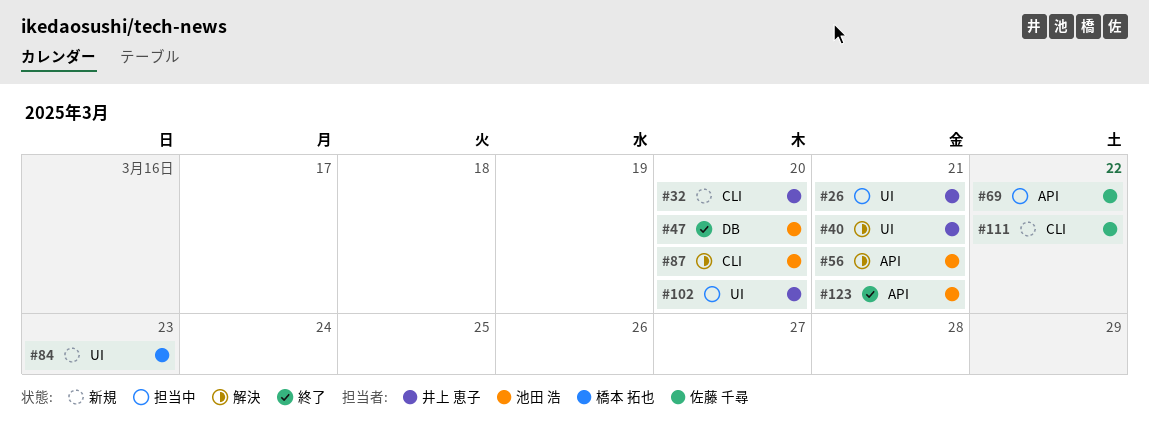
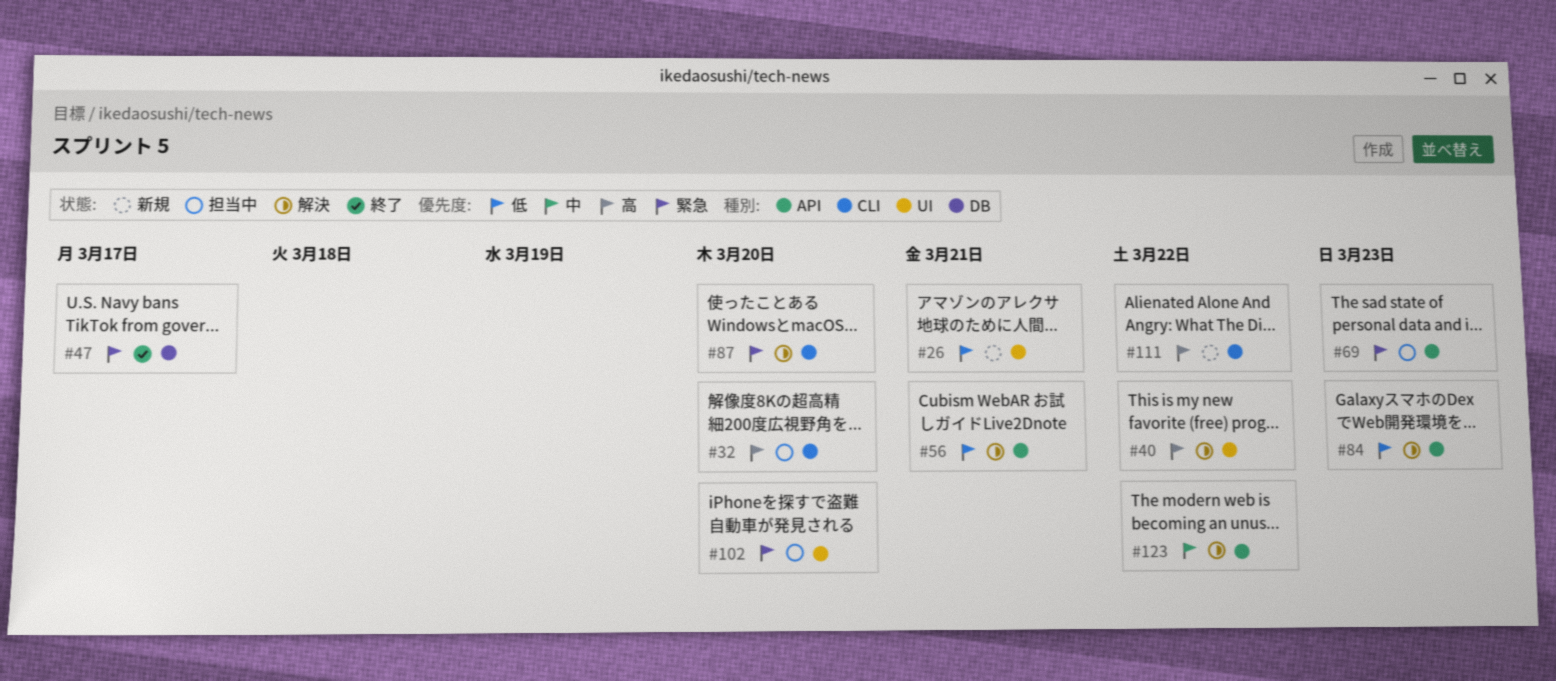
#26, status: 担当中 -> 新規
#32, status: 新規 -> 担当中
#40, due: Mar 21 -> Mar 22
#47, due: Mar 20 -> Mar 17
#69, due: Mar 22 -> Mar 23
#84, status: 新規 -> 解決
#84, label: UI -> API
#123, status: 終了 -> 解決
#123, due: Mar 21 -> Mar 22

